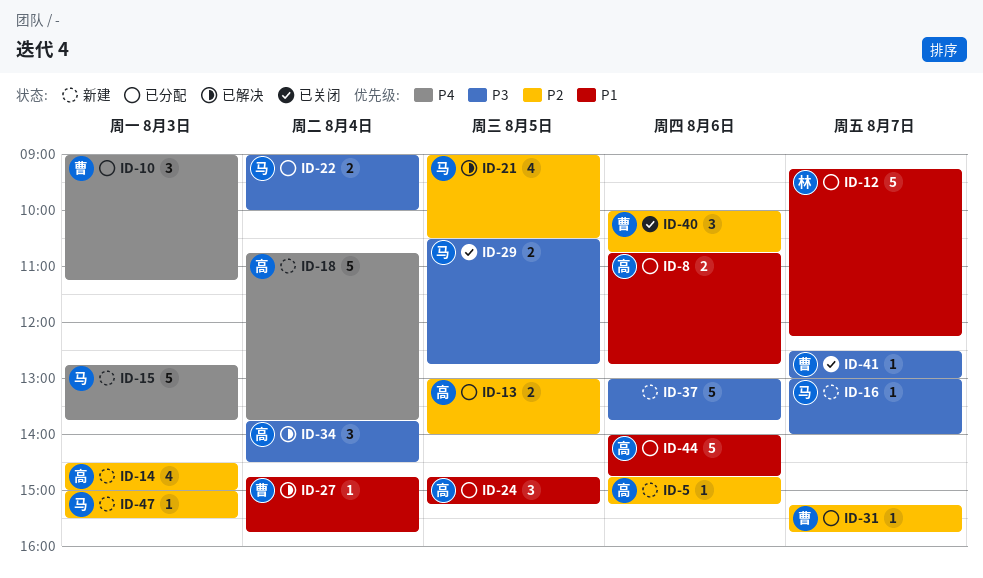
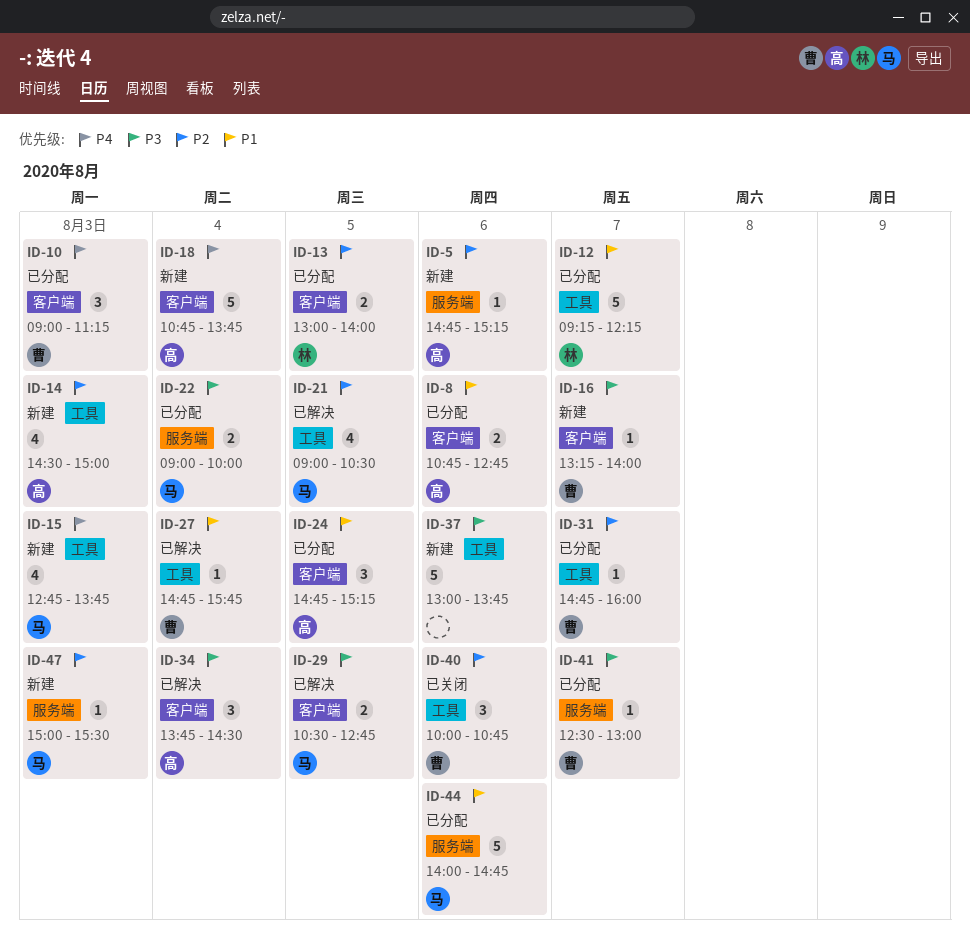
ID-13, owner: 高 -> 林
ID-15, estimate: 5 -> 4
ID-16, owner: 马 -> 曹
ID-16, begins: 13:00 -> 13:15
ID-29, status: 已关闭 -> 已解决
ID-31, begins: 15:15 -> 14:45
ID-31, ends: 15:45 -> 16:00
ID-41, status: 已关闭 -> 已分配
ID-44, owner: 高 -> 马

